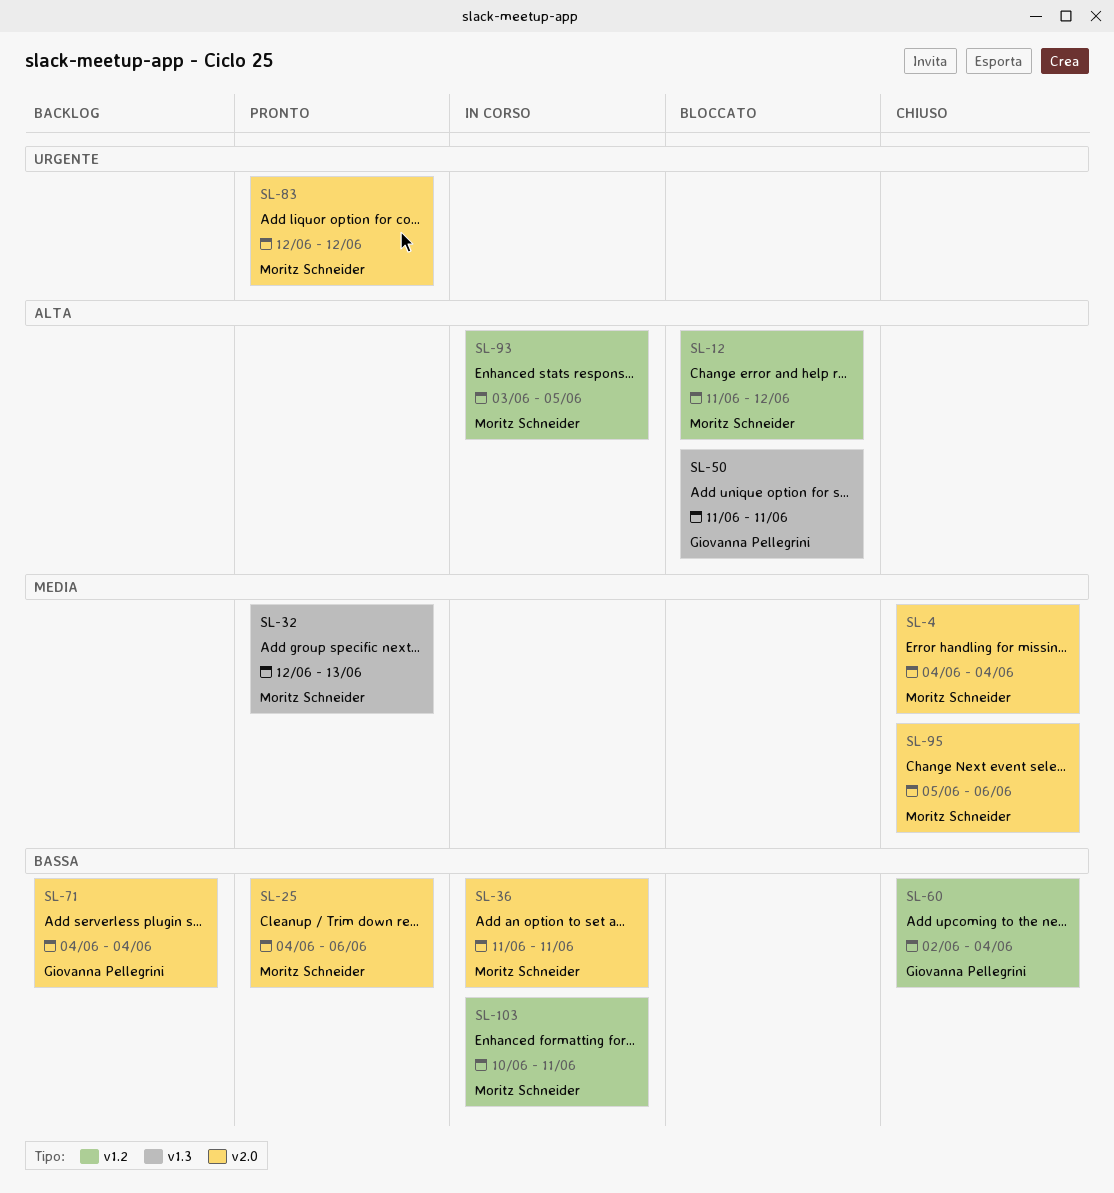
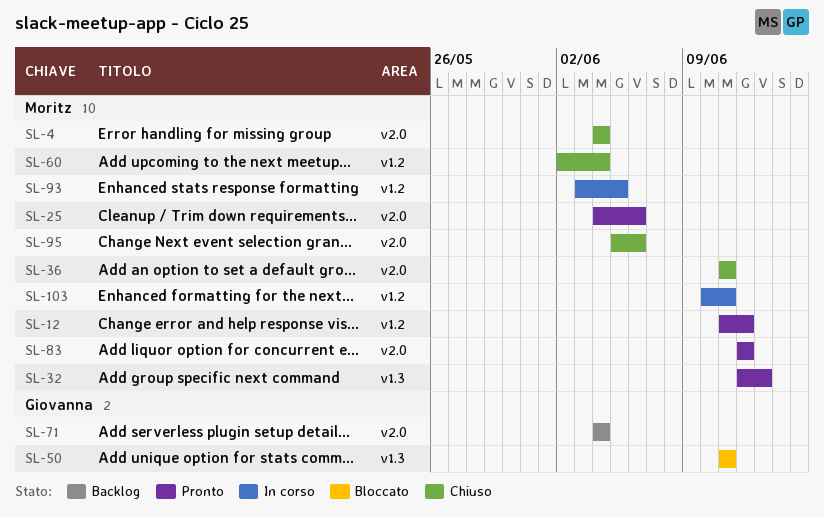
SL-12, status: Bloccato -> Pronto
SL-36, status: In corso -> Chiuso
SL-60, owner: Giovanna Pellegrini -> Moritz Schneider

